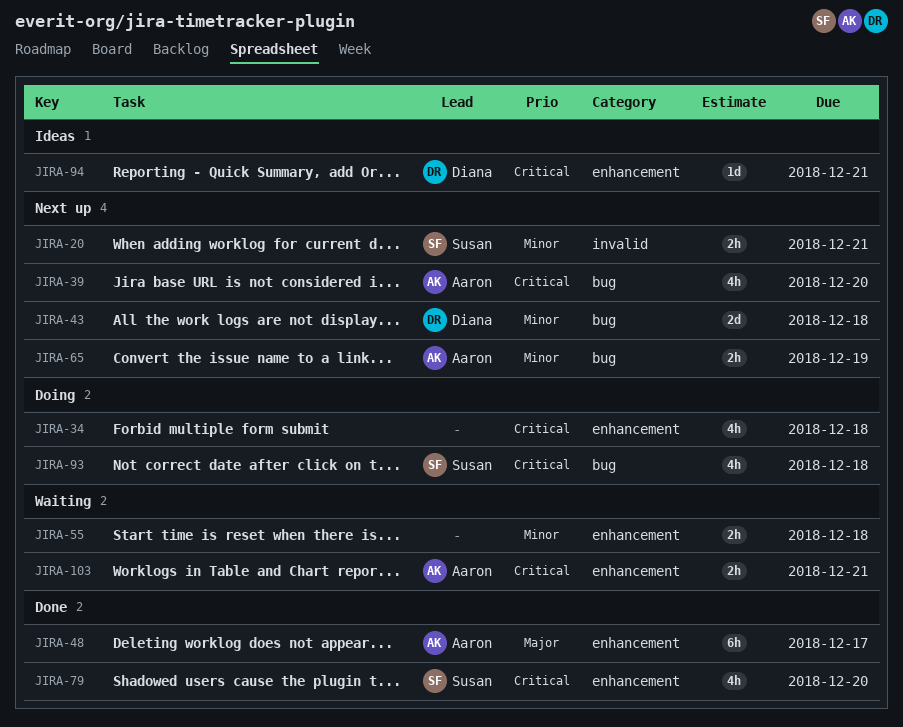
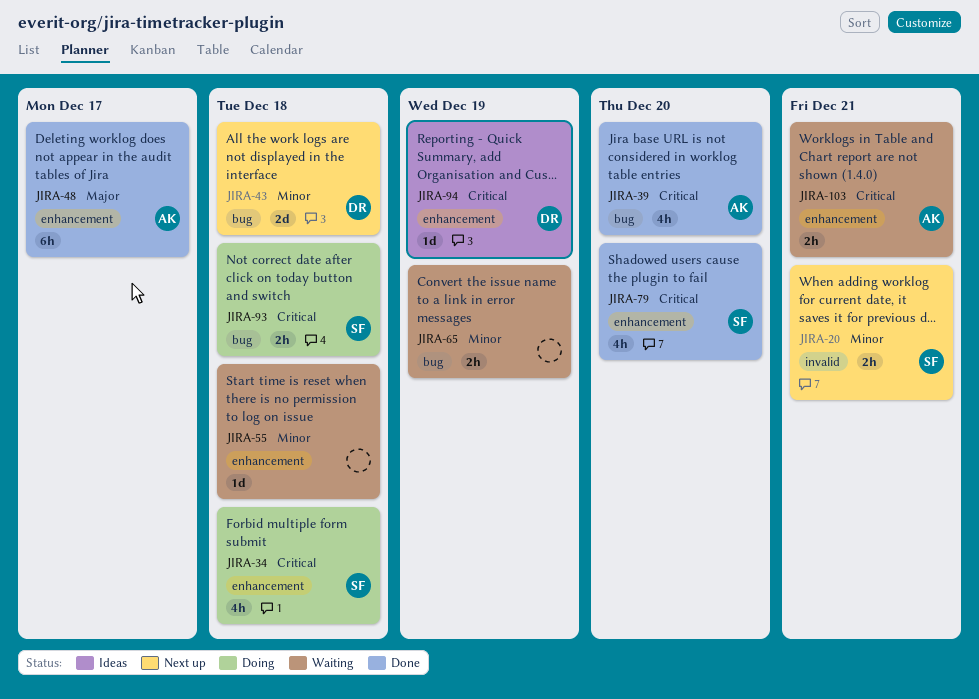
JIRA-34, owner: none -> Susan
JIRA-39, status: Next up -> Done
JIRA-55, estimate: 2h -> 1d
JIRA-65, status: Next up -> Waiting
JIRA-65, owner: Aaron -> none
JIRA-93, estimate: 4h -> 2h
JIRA-94, due: Dec 21 -> Dec 19

